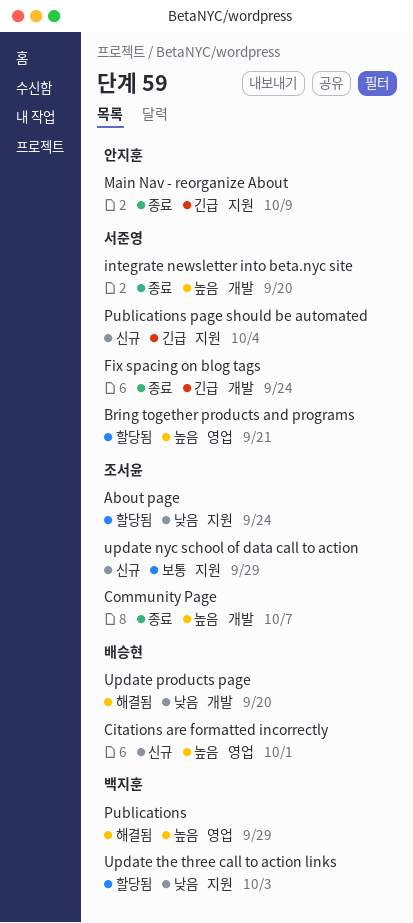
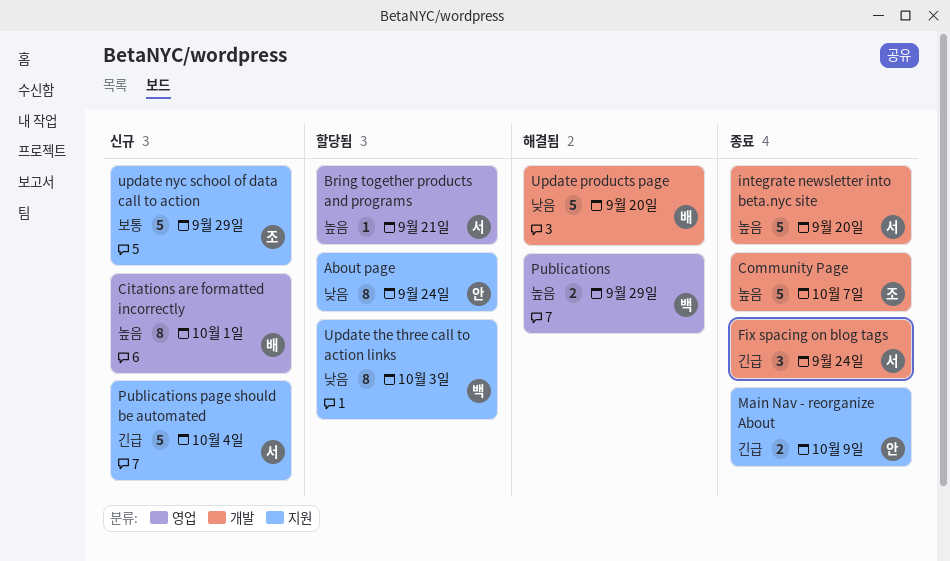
About page, owner: 조서윤 -> 안지훈

